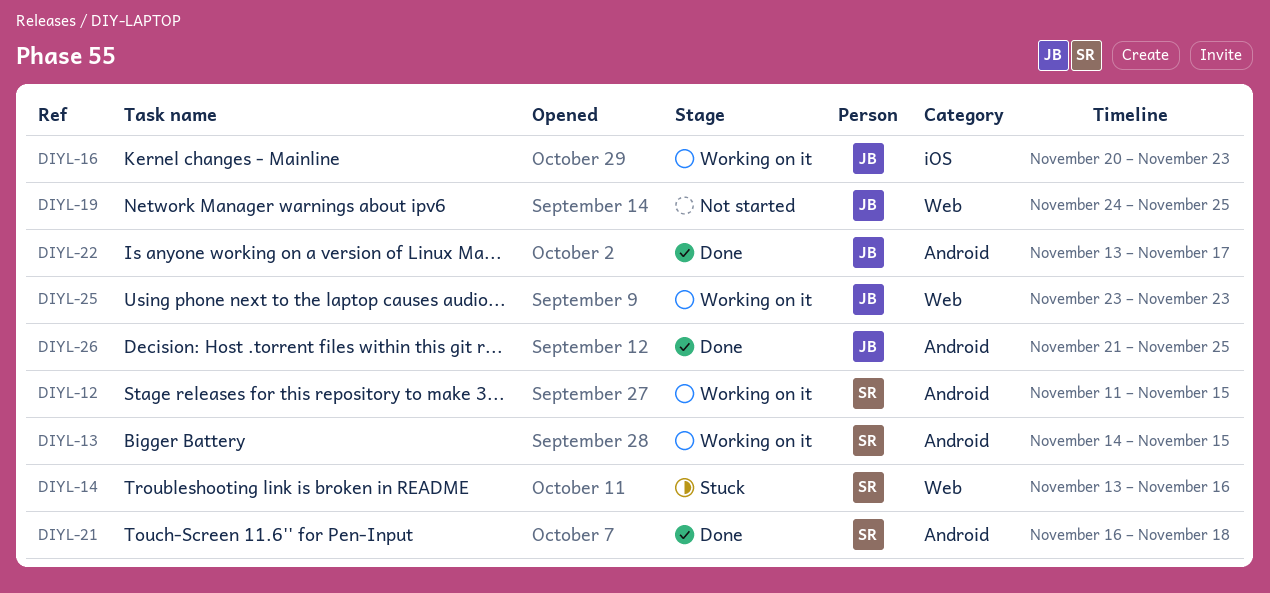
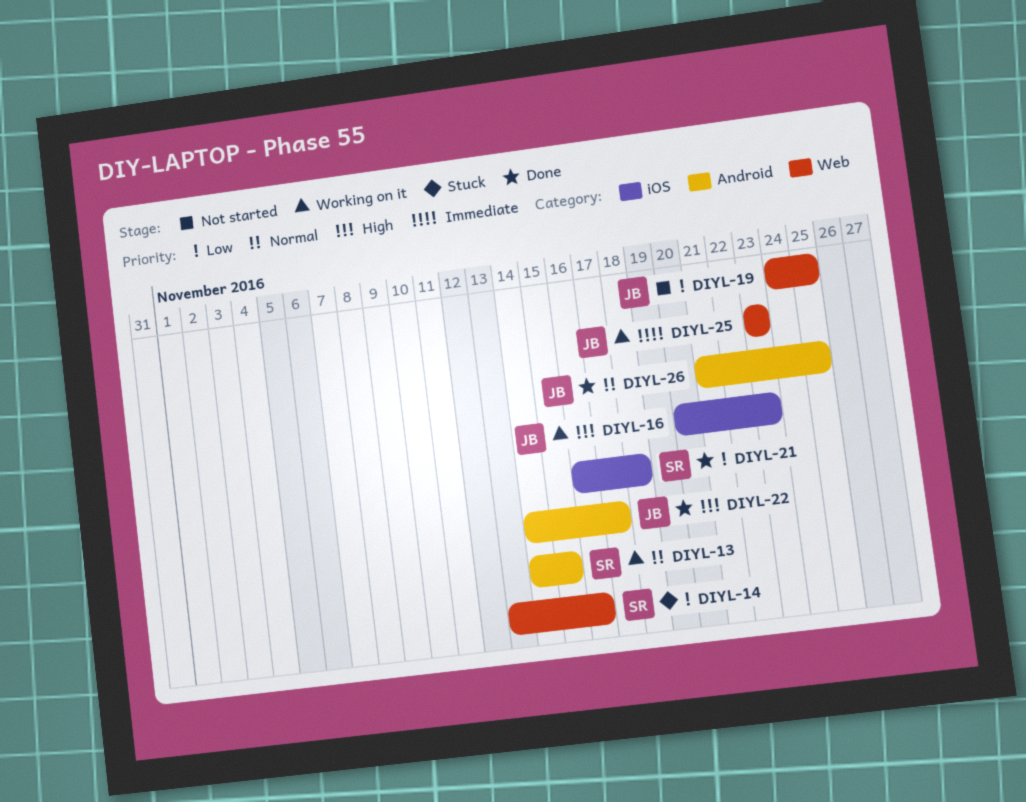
DIYL-12: present -> none
DIYL-21, label: Android -> iOS
DIYL-22, start: Nov 13 -> Nov 14

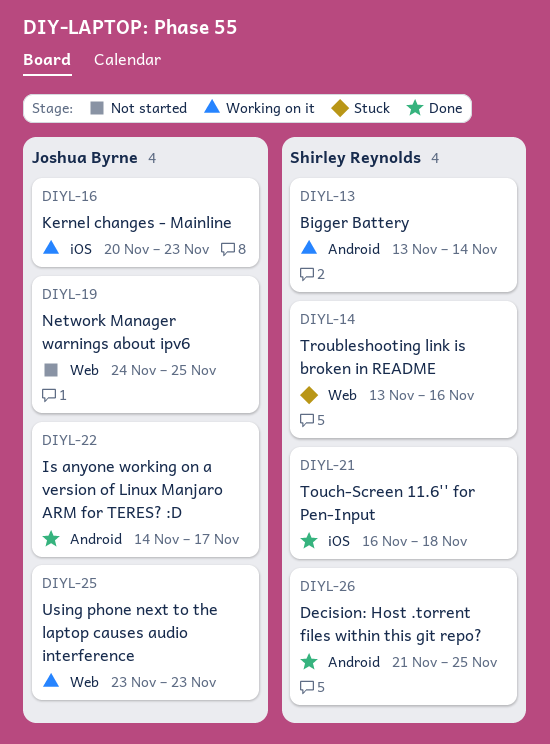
DIYL-13, start: Nov 14 -> Nov 13
DIYL-13, due: Nov 15 -> Nov 14
DIYL-26, owner: Joshua Byrne -> Shirley Reynolds

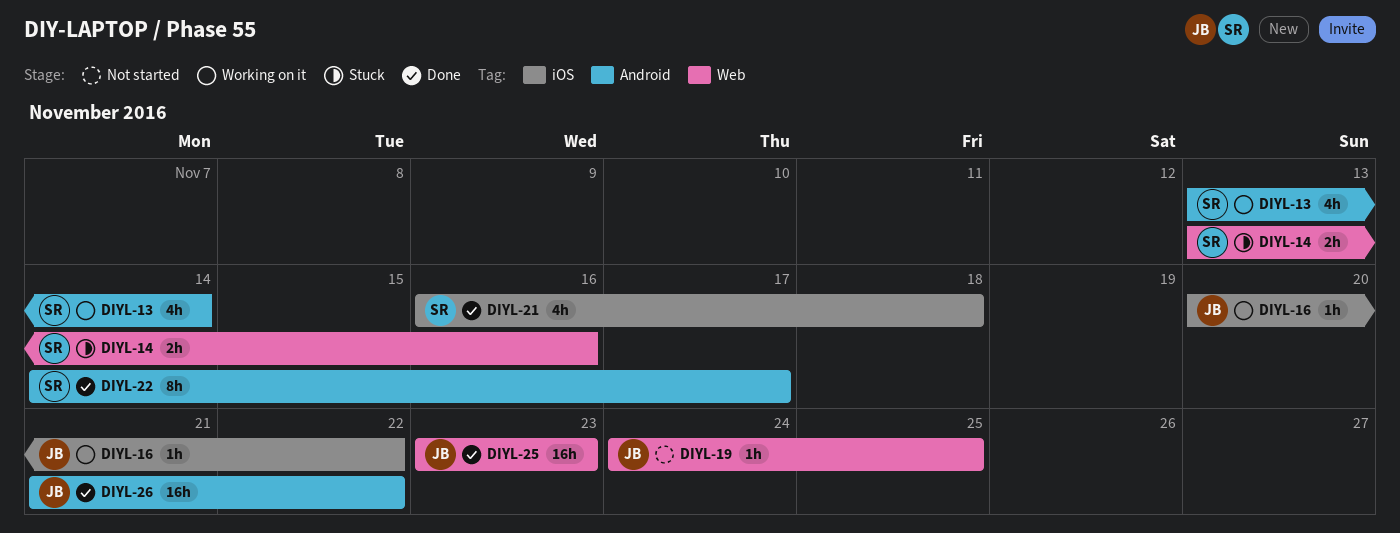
DIYL-16, due: Nov 23 -> Nov 22
DIYL-22, owner: Joshua Byrne -> Shirley Reynolds
DIYL-25, status: Working on it -> Done
DIYL-26, owner: Shirley Reynolds -> Joshua Byrne
DIYL-26, due: Nov 25 -> Nov 22

